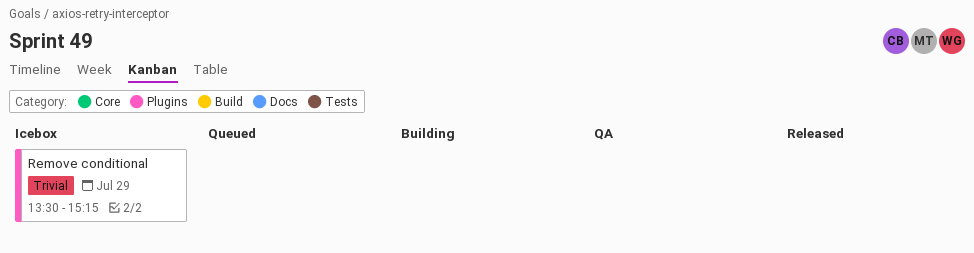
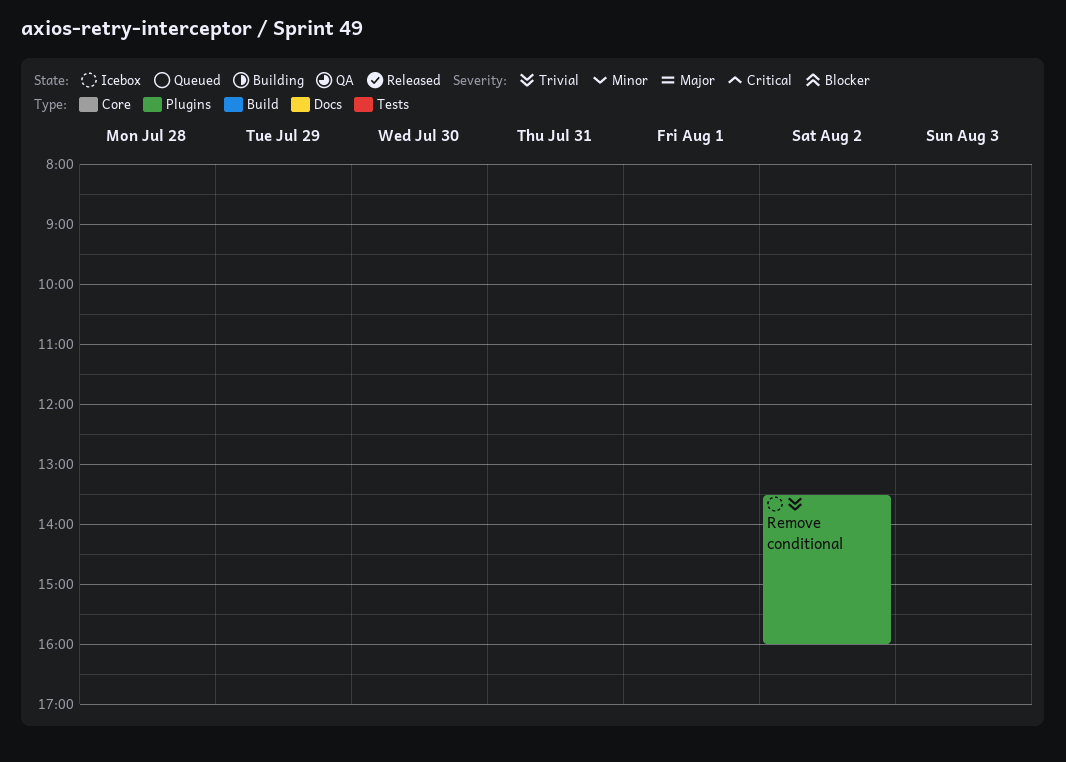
Remove conditional, day: Jul 29 -> Aug 2
Remove conditional, ends: 15:15 -> 16:00

